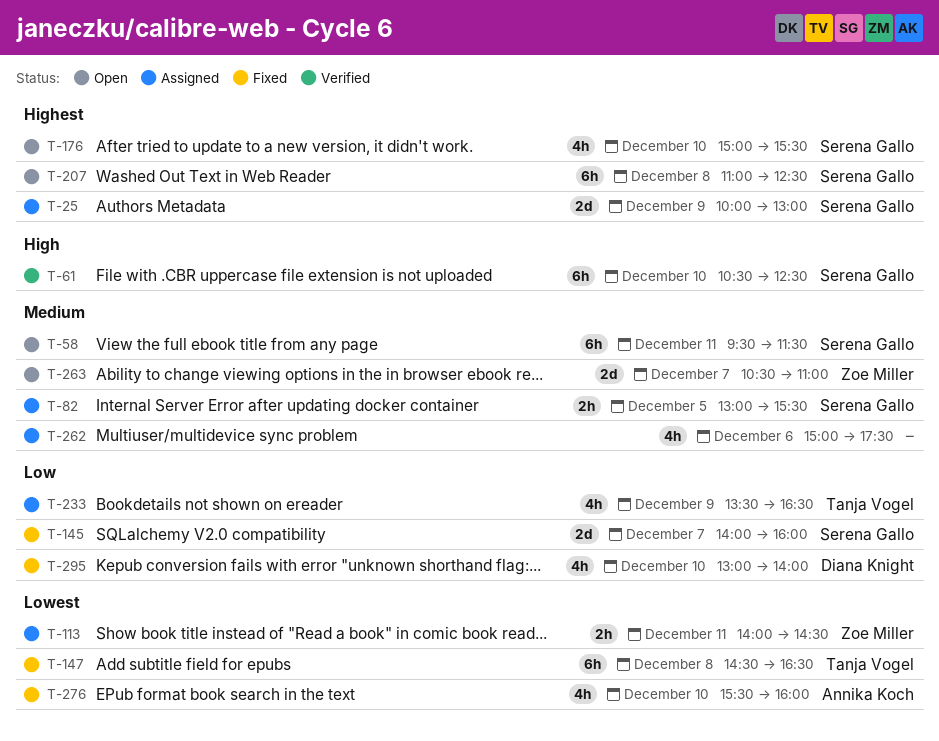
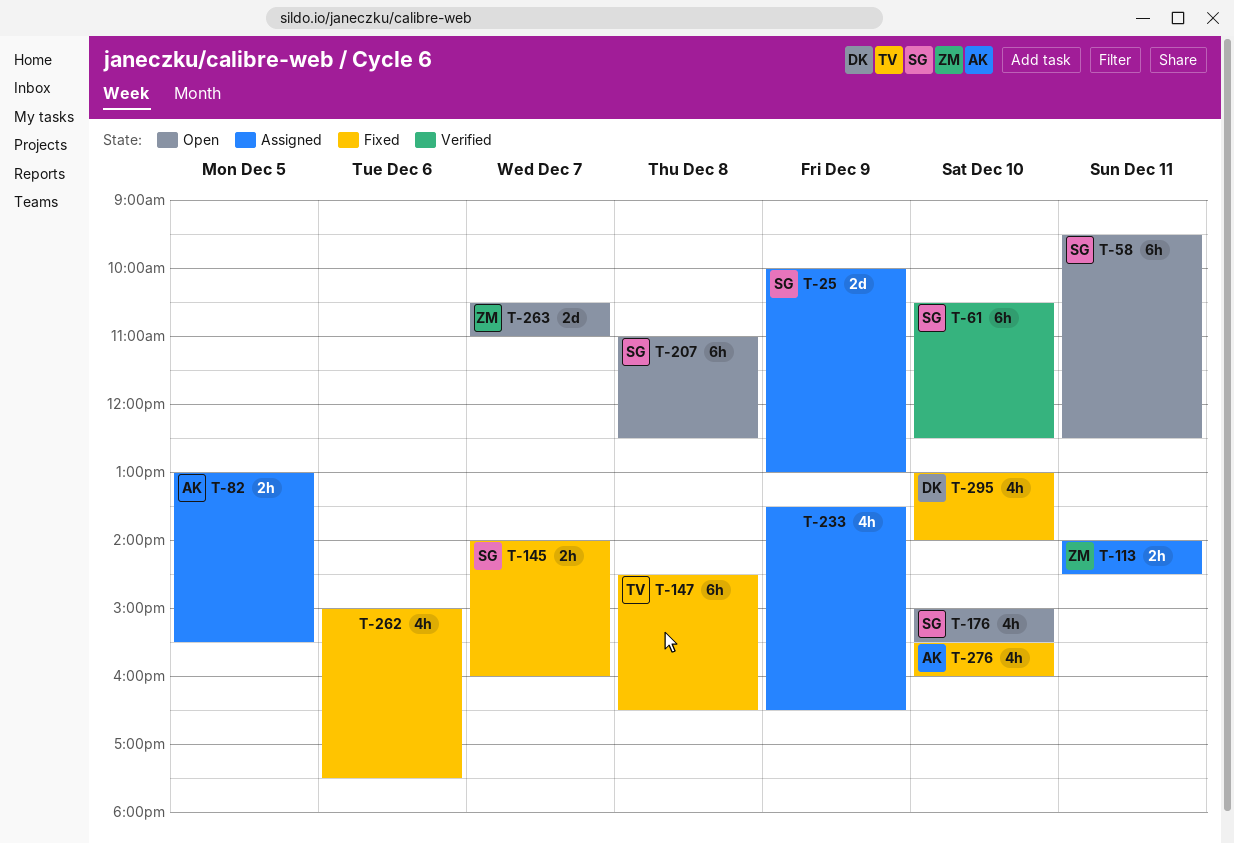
T-58, ends: 11:30 -> 12:30
T-82, owner: Serena Gallo -> Annika Koch
T-145, estimate: 2d -> 2h
T-233, owner: Tanja Vogel -> none
T-262, status: Assigned -> Fixed

